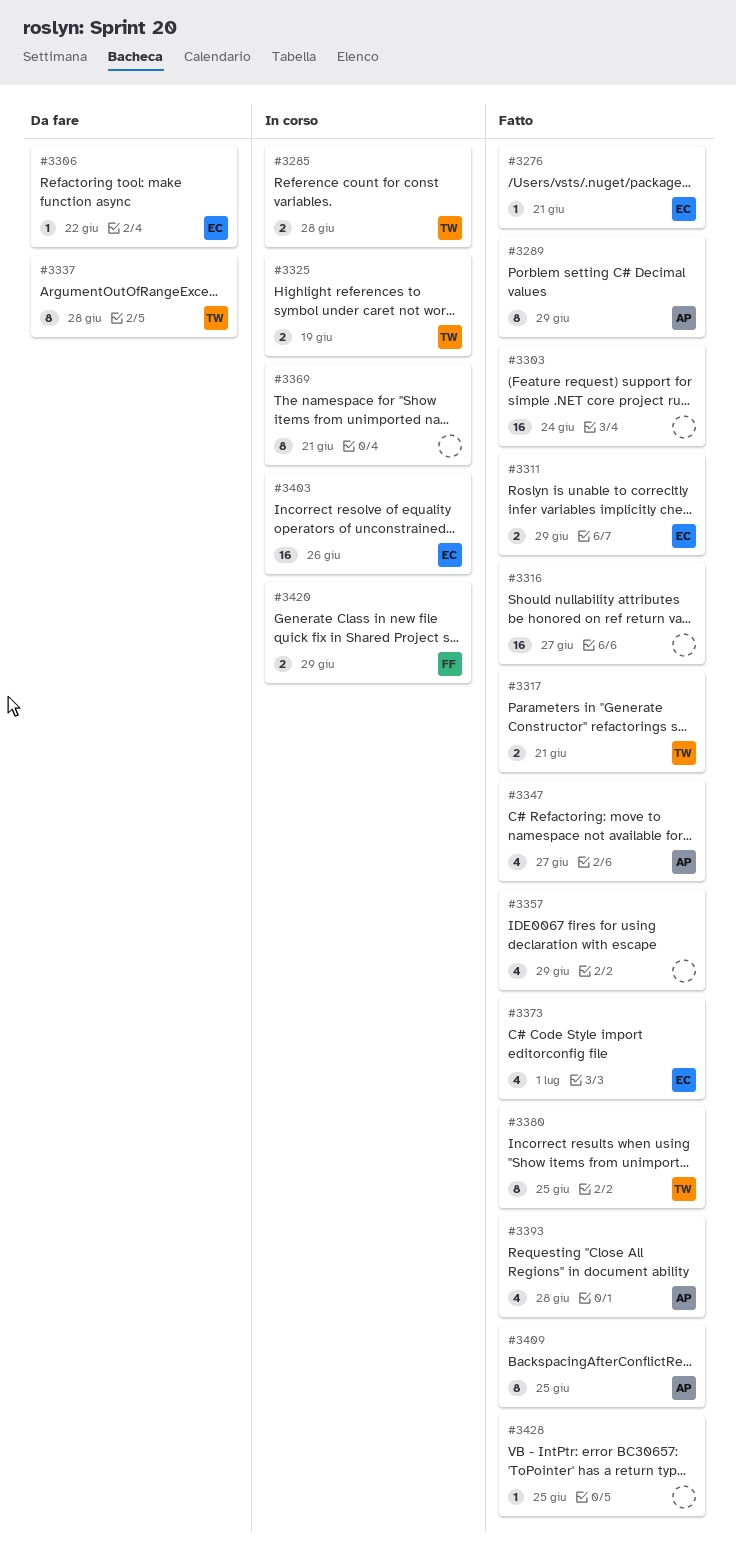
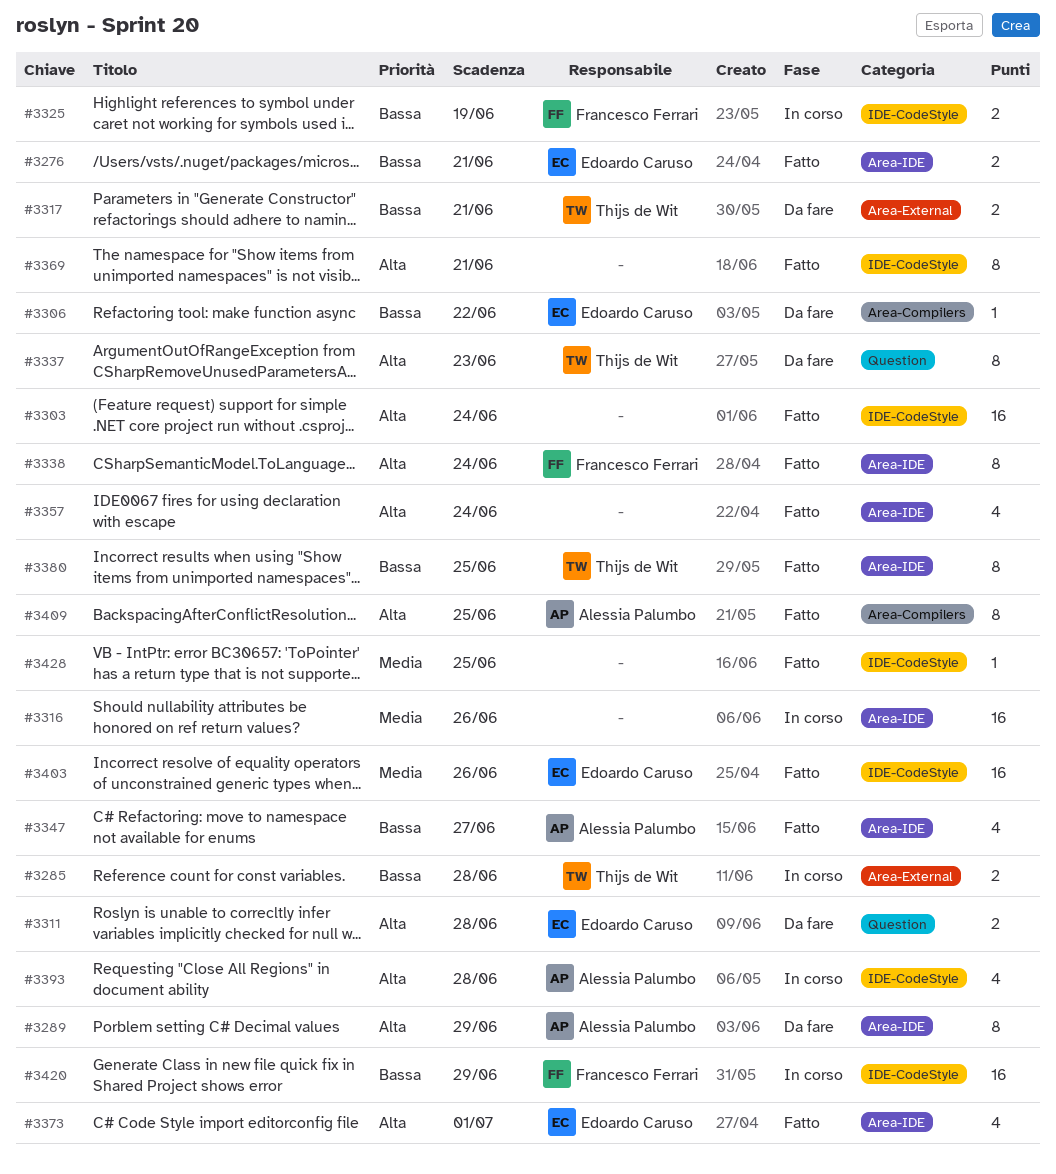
#3276, estimate: 1 -> 2
#3289, status: Fatto -> Da fare
#3311, status: Fatto -> Da fare
#3311, due: Jun 29 -> Jun 28
#3316, status: Fatto -> In corso
#3316, due: Jun 27 -> Jun 26
#3317, status: Fatto -> Da fare
#3325, owner: Thijs de Wit -> Francesco Ferrari
#3337, due: Jun 28 -> Jun 23
#3338: none -> present
#3357, due: Jun 29 -> Jun 24
#3369, status: In corso -> Fatto
#3393, status: Fatto -> In corso
#3403, status: In corso -> Fatto
#3420, estimate: 2 -> 16

